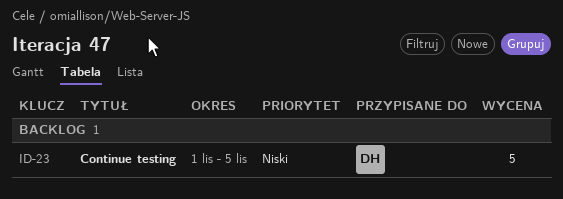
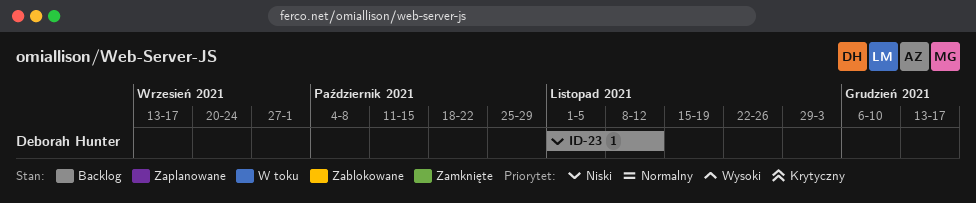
ID-23, estimate: 5 -> 1
ID-23, due: Nov 5 -> Nov 12

